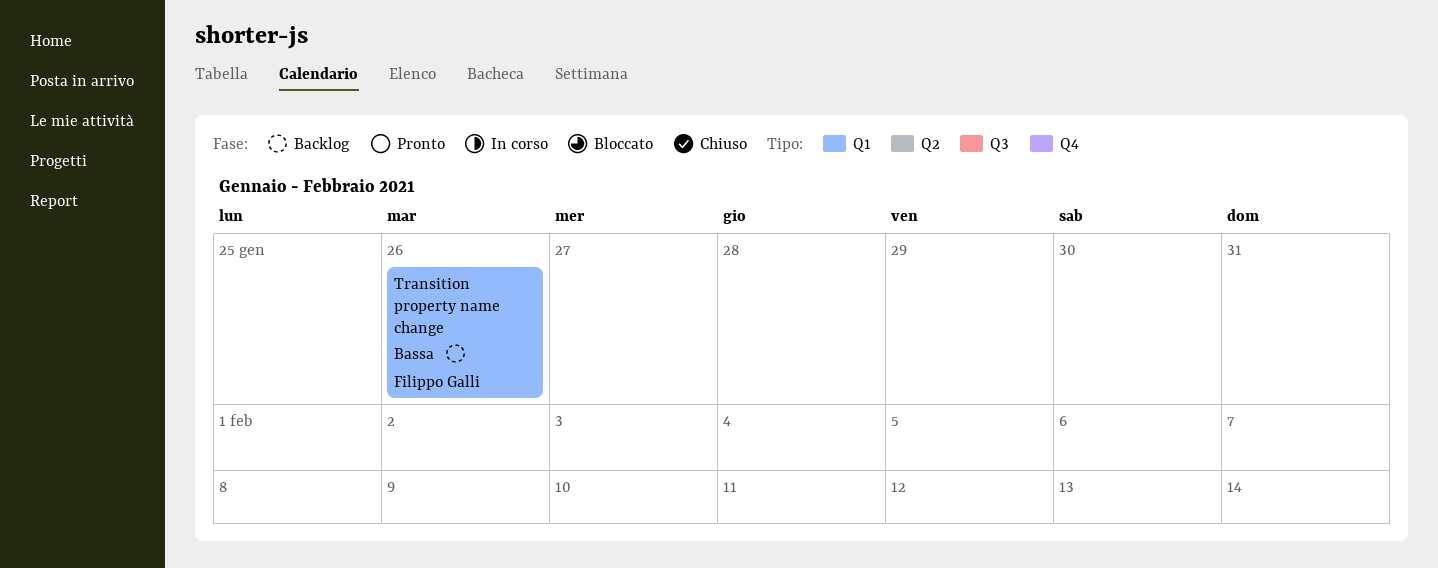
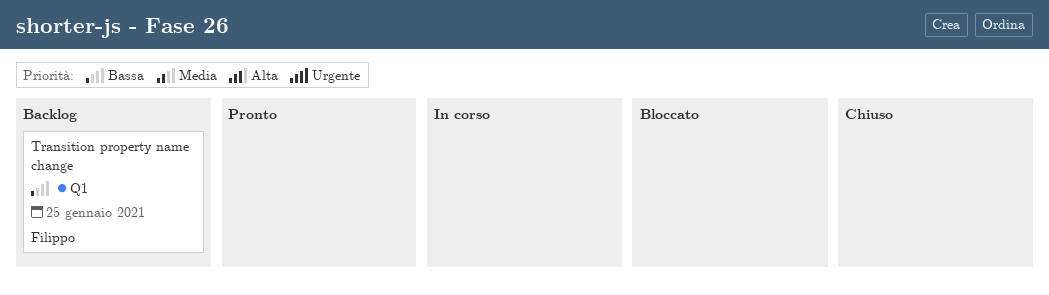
Transition property name change, due: Jan 26 -> Jan 25

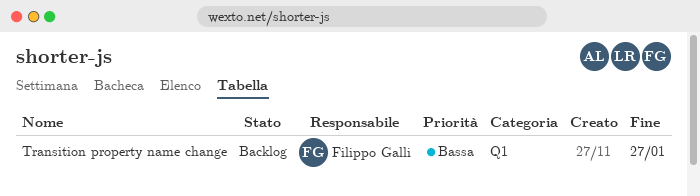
Transition property name change, due: Jan 25 -> Jan 27

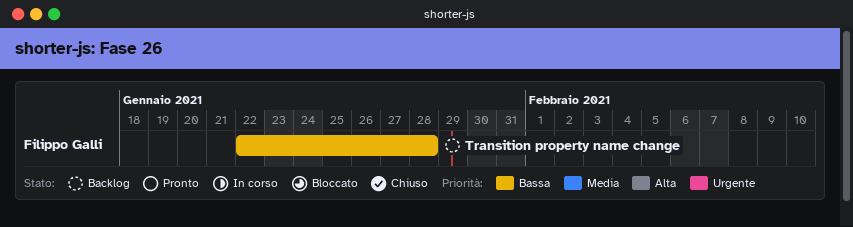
Transition property name change, due: Jan 27 -> Jan 28

